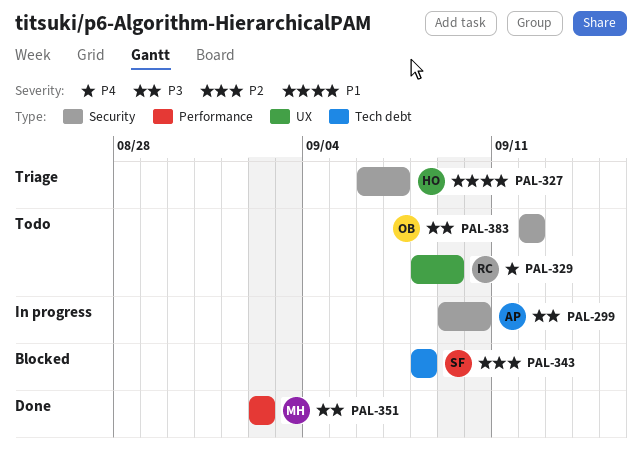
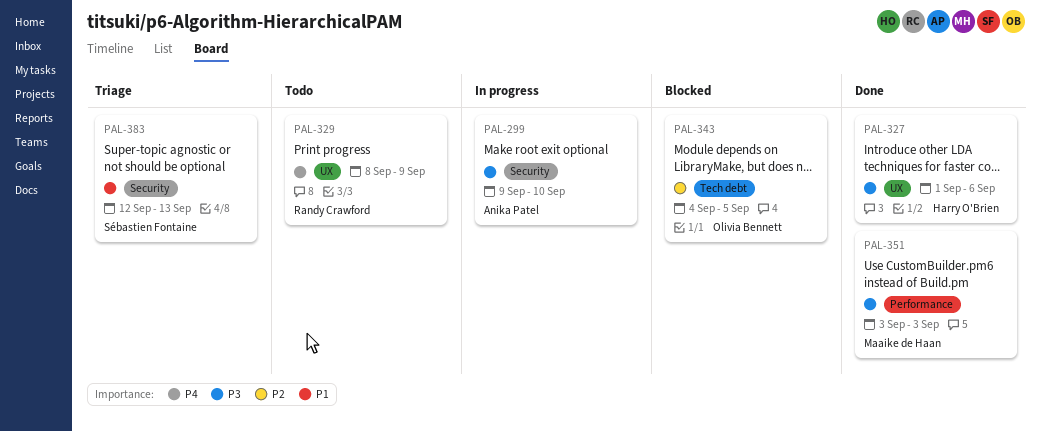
PAL-327, status: Triage -> Done
PAL-327, priority: P1 -> P3
PAL-327, label: Security -> UX
PAL-327, start: Sep 6 -> Sep 1
PAL-327, due: Sep 7 -> Sep 6
PAL-343, owner: Sébastien Fontaine -> Olivia Bennett
PAL-343, start: Sep 8 -> Sep 4
PAL-343, due: Sep 8 -> Sep 5
PAL-351, start: Sep 2 -> Sep 3
PAL-351, due: Sep 2 -> Sep 3
PAL-383, status: Todo -> Triage
PAL-383, owner: Olivia Bennett -> Sébastien Fontaine
PAL-383, priority: P3 -> P1
PAL-383, due: Sep 12 -> Sep 13

